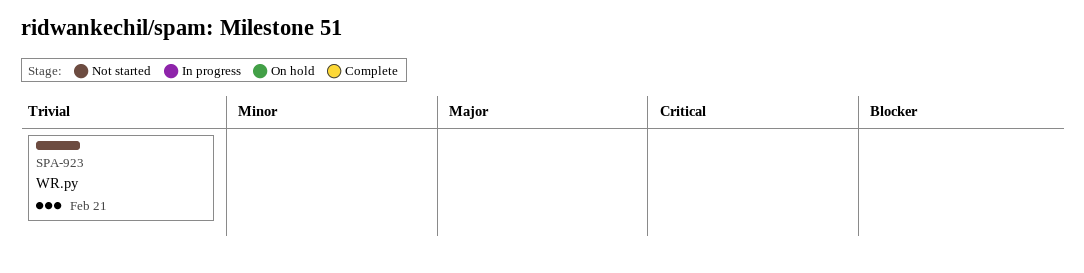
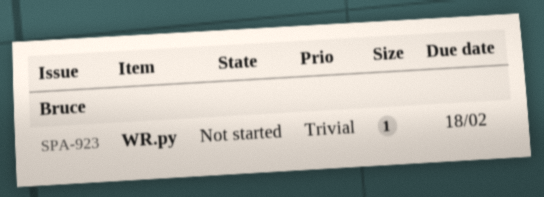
SPA-923, estimate: 3 -> 1
SPA-923, due: Feb 21 -> Feb 18

